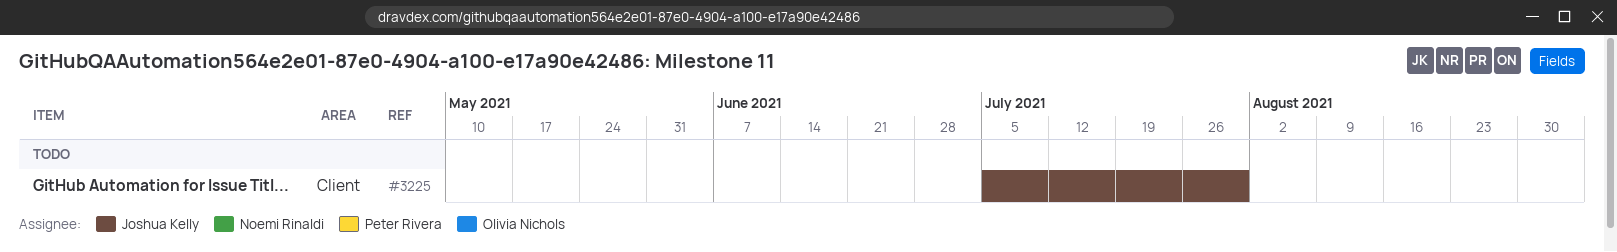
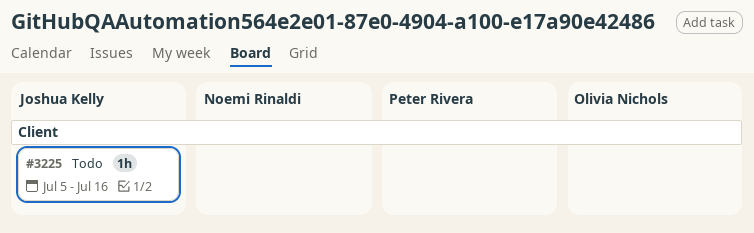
#3225, due: Jul 30 -> Jul 16

